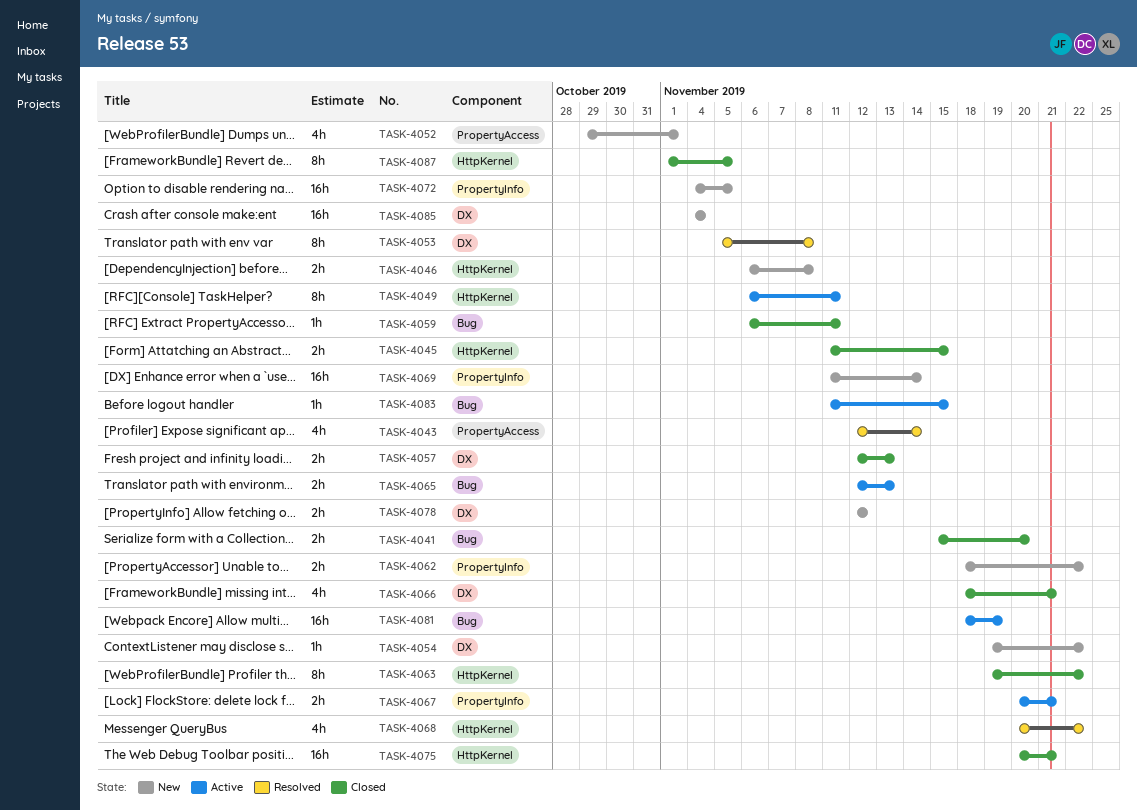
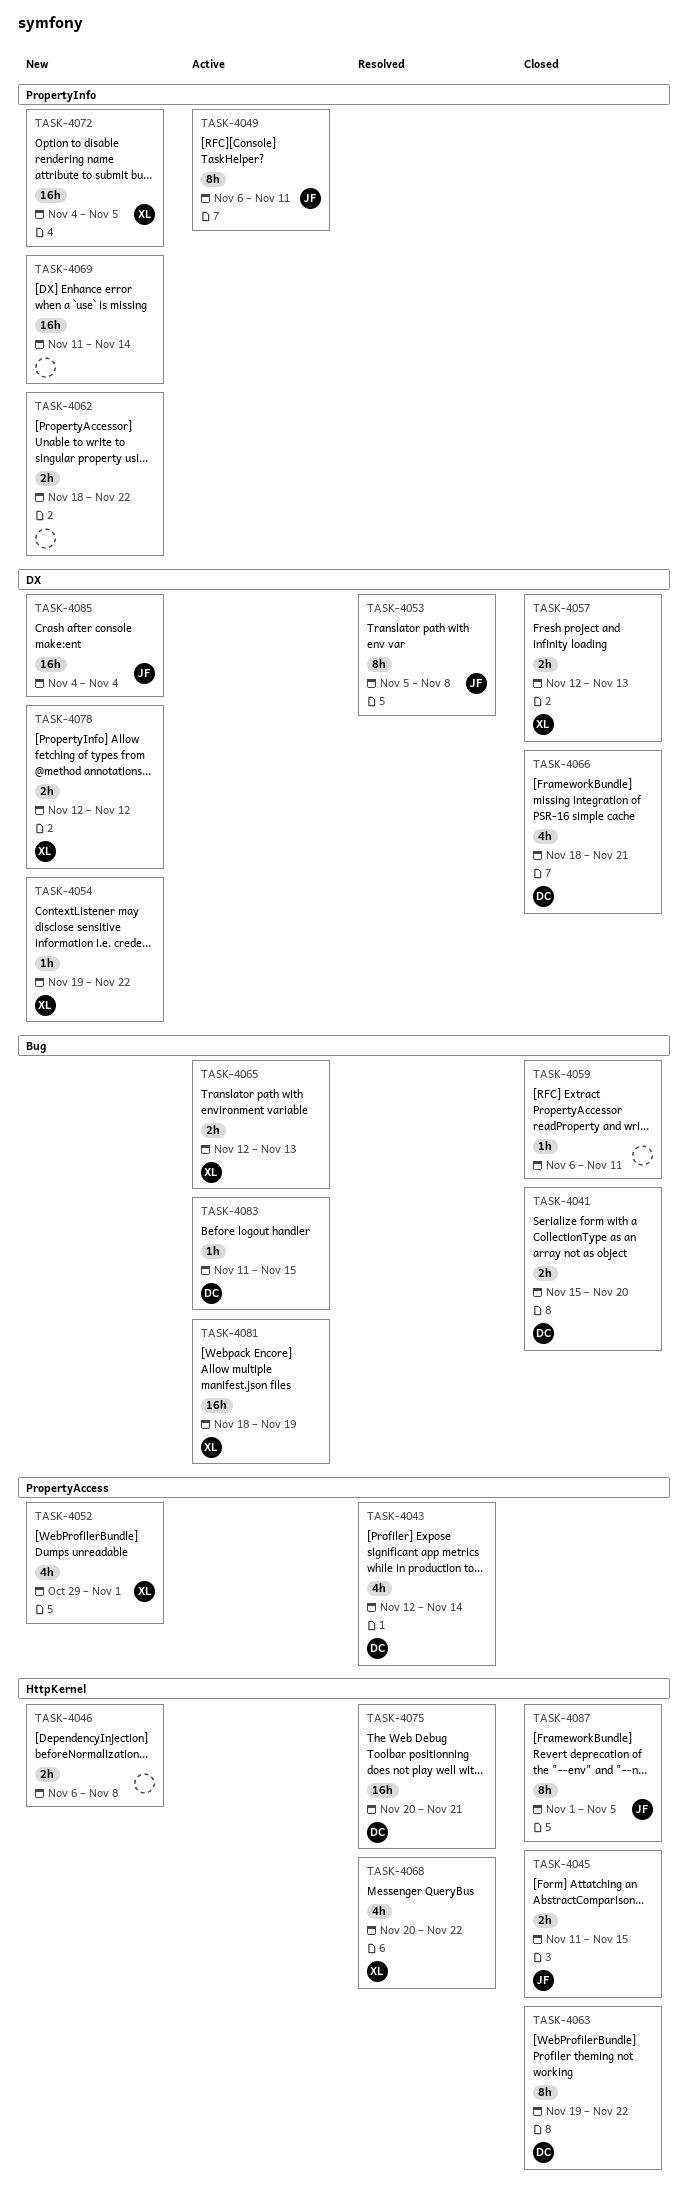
TASK-4049, label: HttpKernel -> PropertyInfo
TASK-4067: present -> none
TASK-4075, status: Closed -> Resolved

